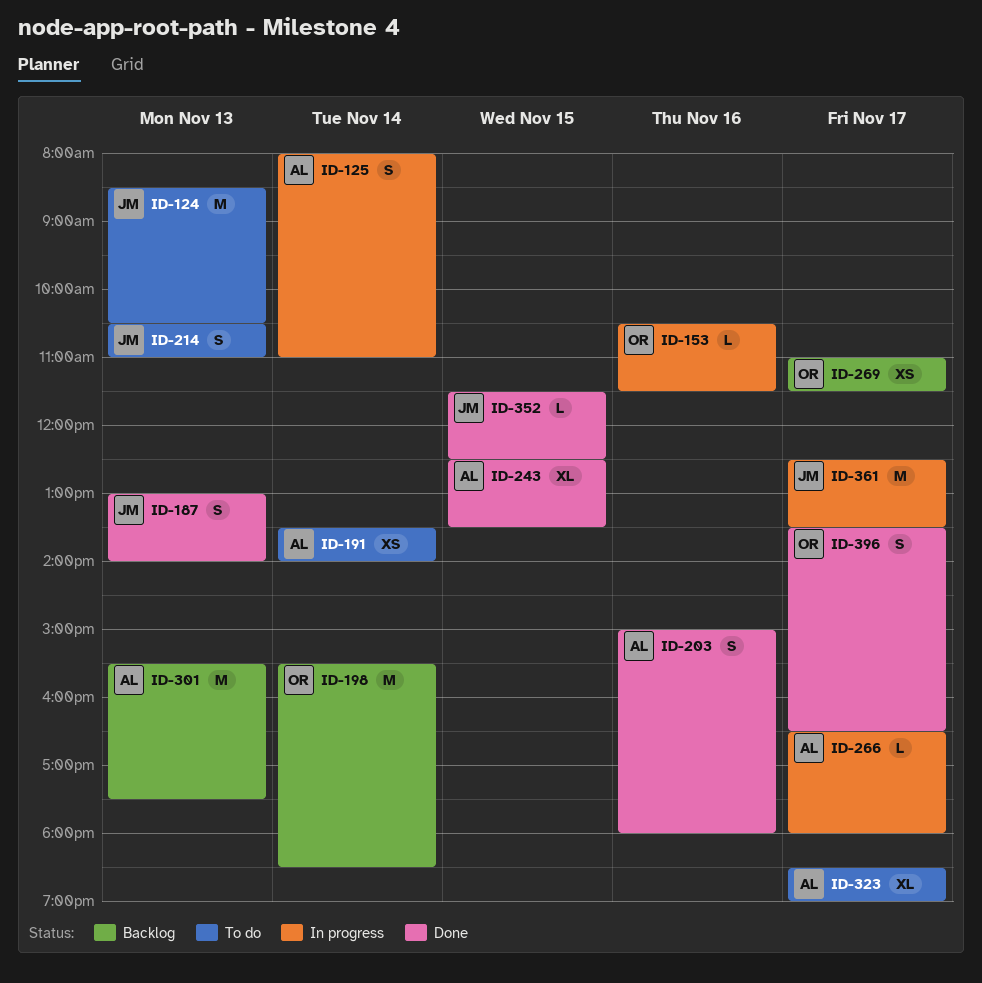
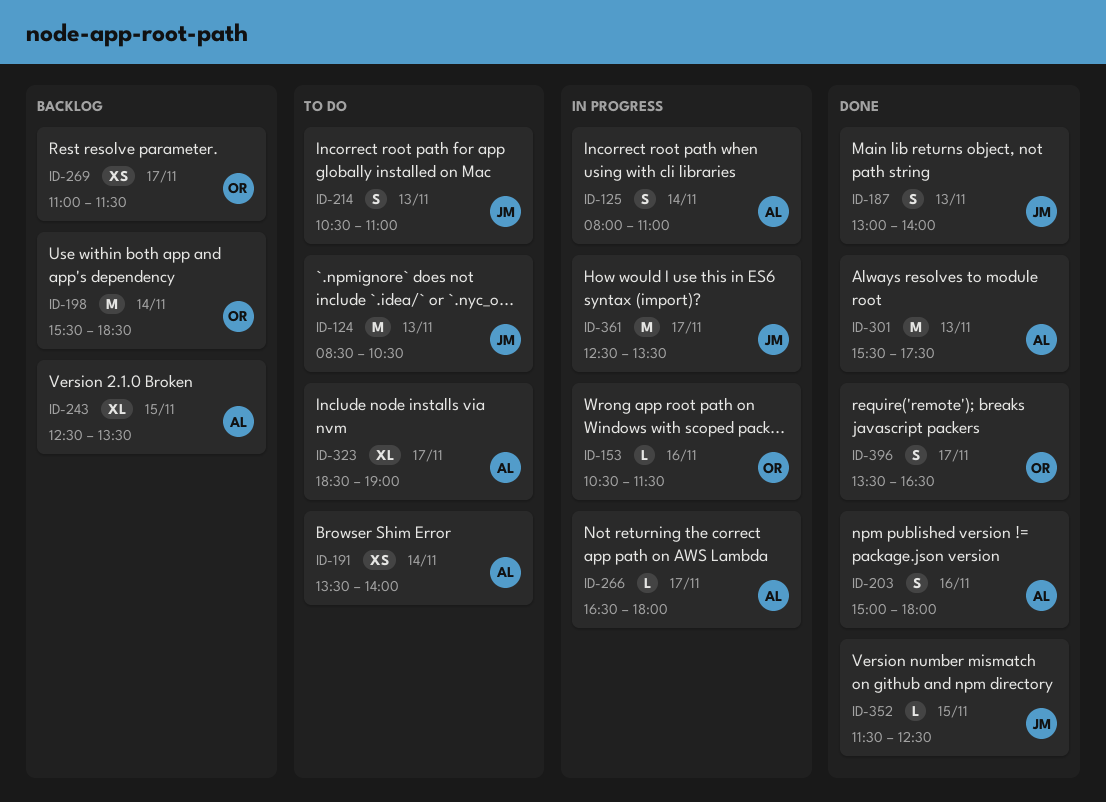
ID-243, status: Done -> Backlog
ID-301, status: Backlog -> Done

